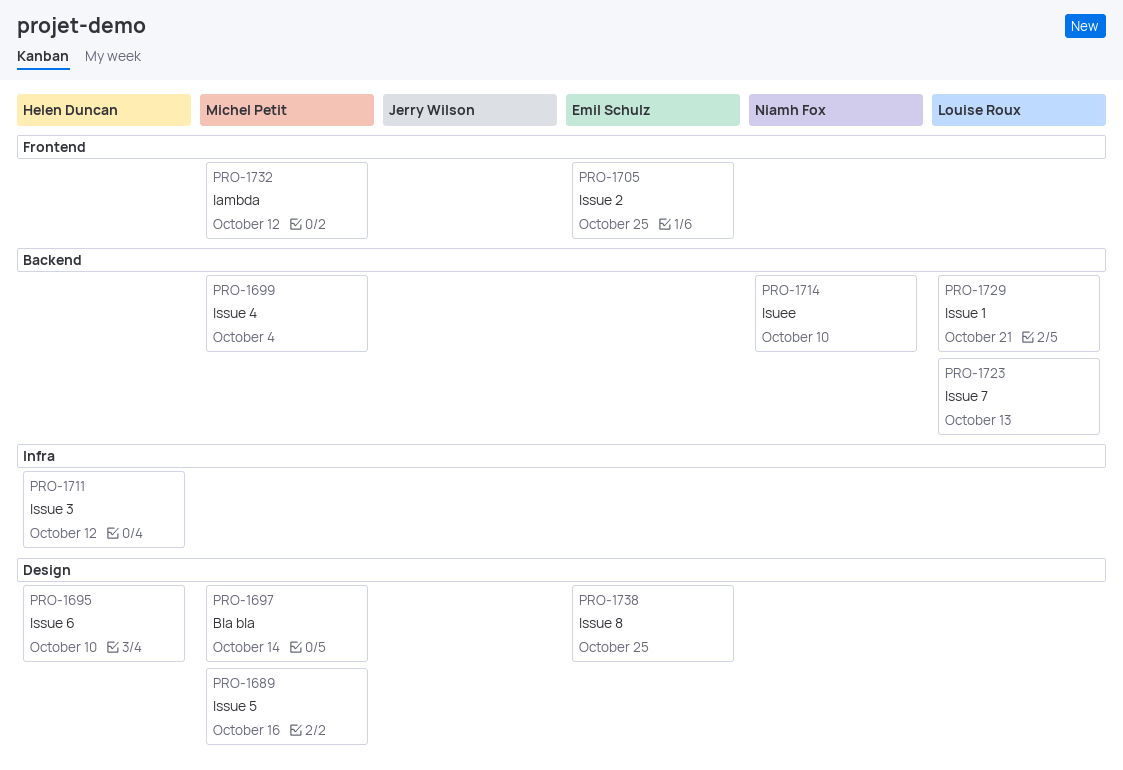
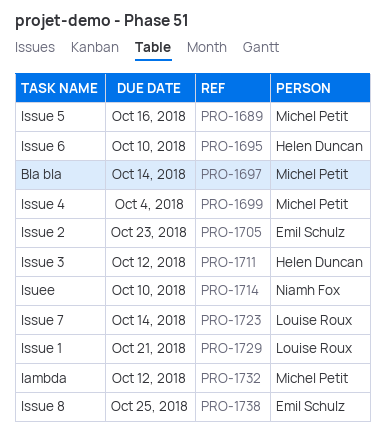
PRO-1705, due: Oct 25 -> Oct 23
PRO-1723, due: Oct 13 -> Oct 14

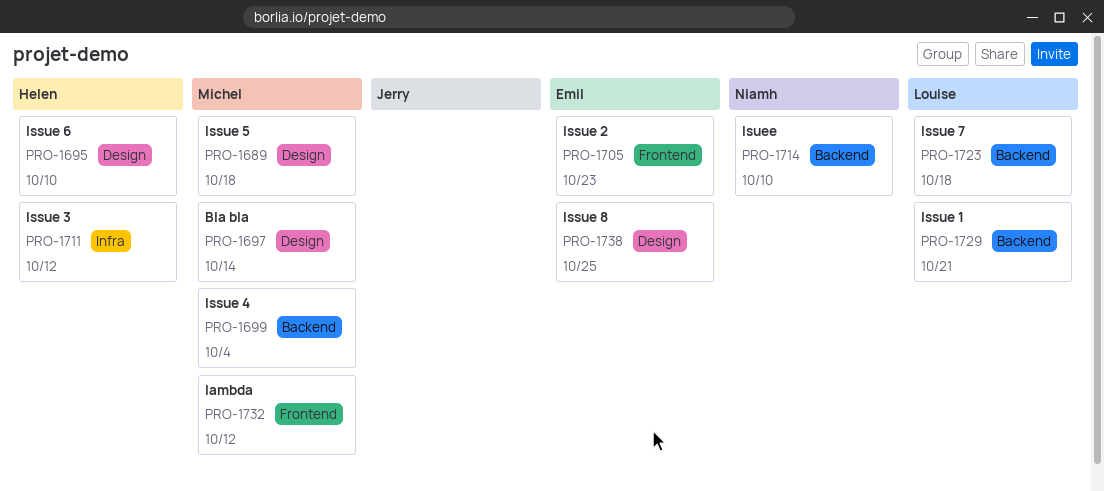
PRO-1689, due: Oct 16 -> Oct 18
PRO-1723, due: Oct 14 -> Oct 18

